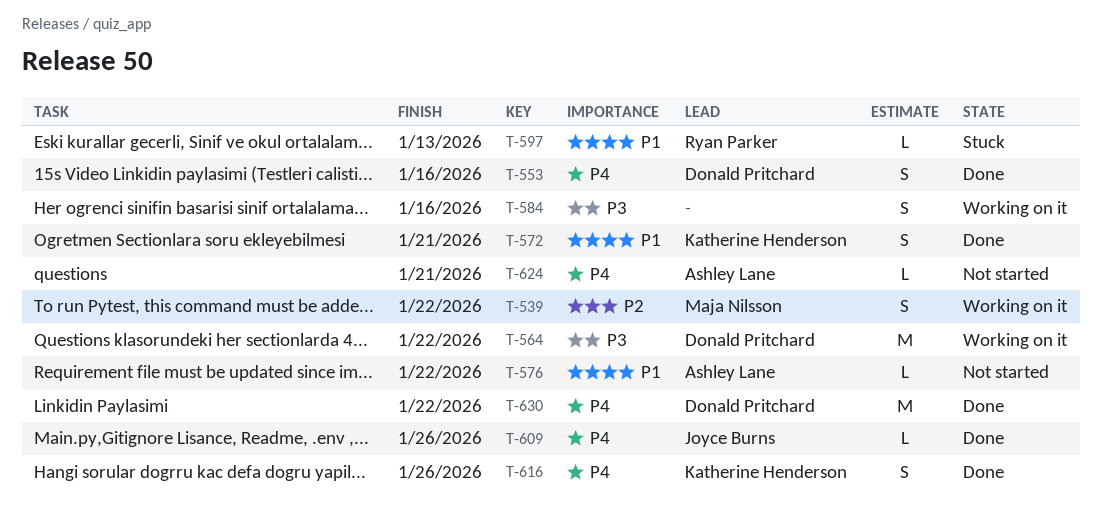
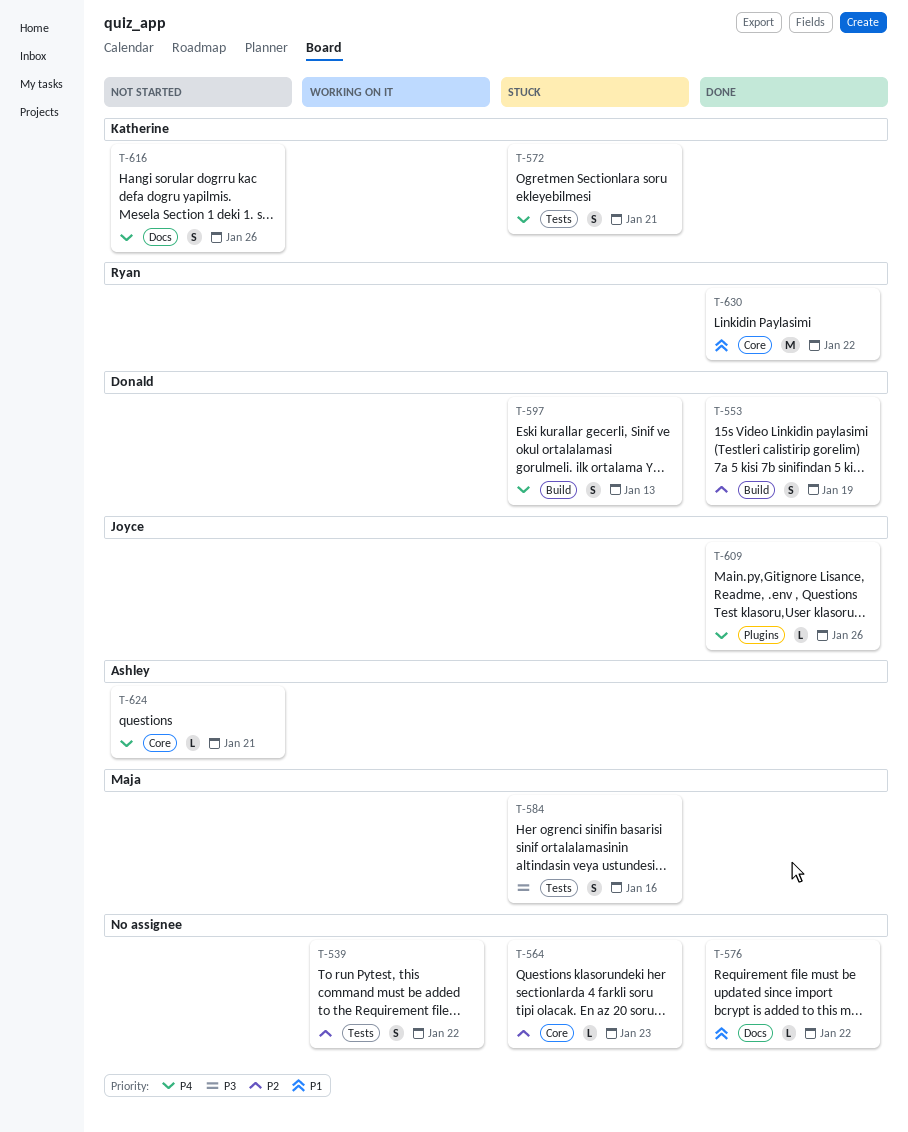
T-539, owner: Maja Nilsson -> none
T-553, priority: P4 -> P2
T-553, due: Jan 16 -> Jan 19
T-564, status: Working on it -> Stuck
T-564, owner: Donald Pritchard -> none
T-564, priority: P3 -> P2
T-564, estimate: M -> L
T-564, due: Jan 22 -> Jan 23
T-572, status: Done -> Stuck
T-572, priority: P1 -> P4
T-576, status: Not started -> Done
T-576, owner: Ashley Lane -> none
T-584, status: Working on it -> Stuck
T-584, owner: none -> Maja Nilsson
T-597, owner: Ryan Parker -> Donald Pritchard
T-597, priority: P1 -> P4
T-597, estimate: L -> S
T-616, status: Done -> Not started
T-630, owner: Donald Pritchard -> Ryan Parker
T-630, priority: P4 -> P1

